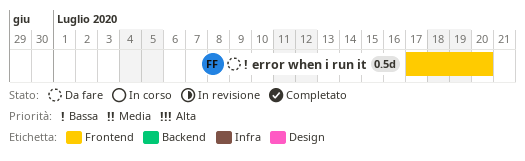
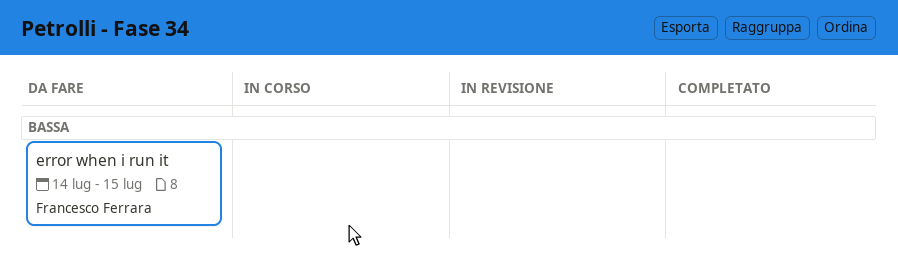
error when i run it, start: Jul 17 -> Jul 14
error when i run it, due: Jul 20 -> Jul 15

